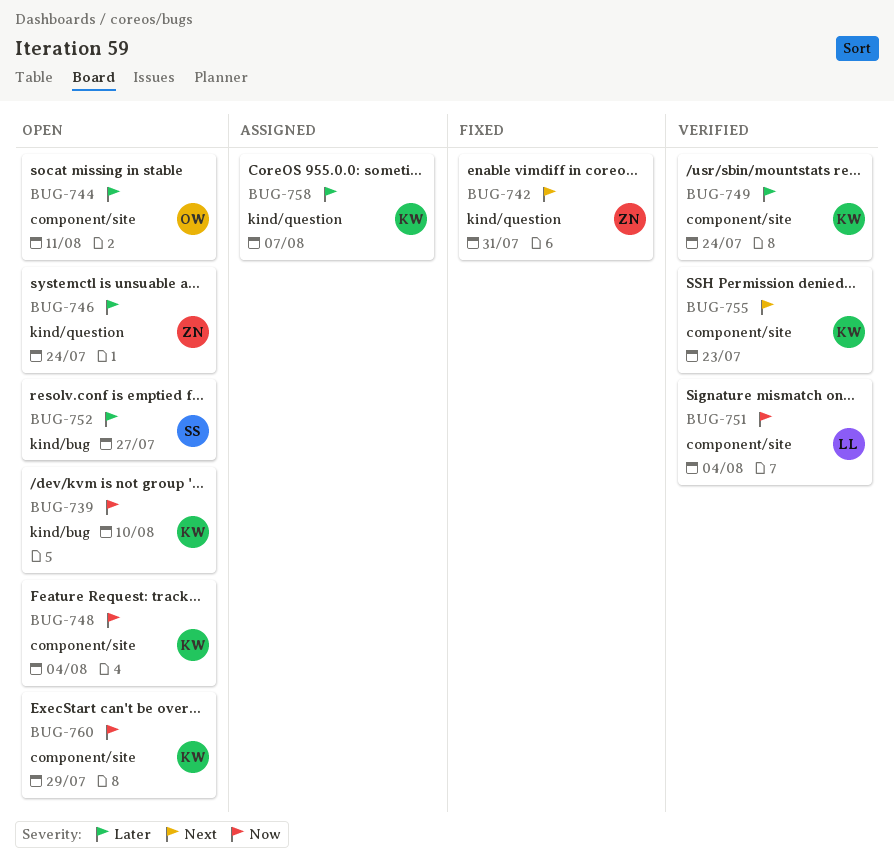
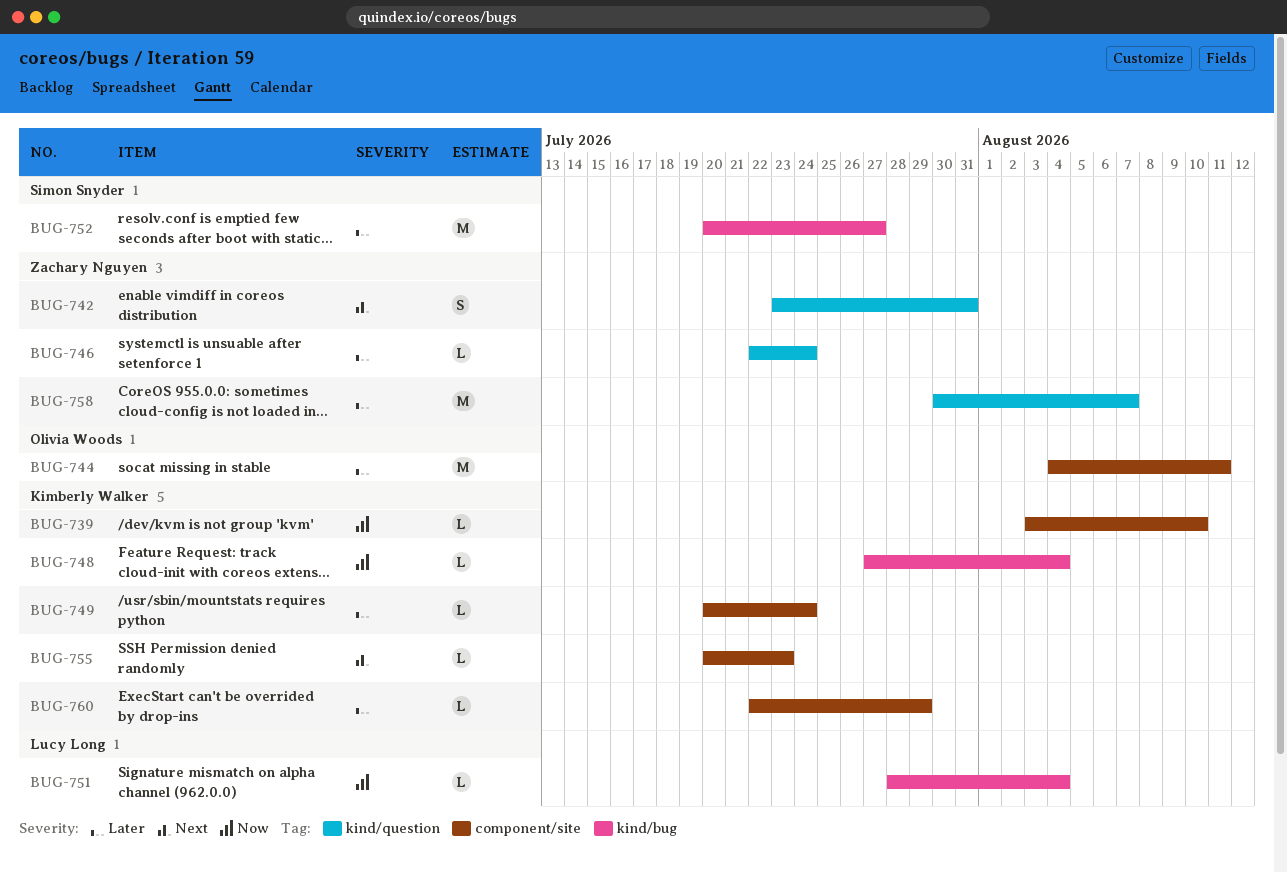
BUG-739, label: kind/bug -> component/site
BUG-748, label: component/site -> kind/bug
BUG-751, label: component/site -> kind/bug
BUG-758, owner: Kimberly Walker -> Zachary Nguyen
BUG-760, priority: Now -> Later

